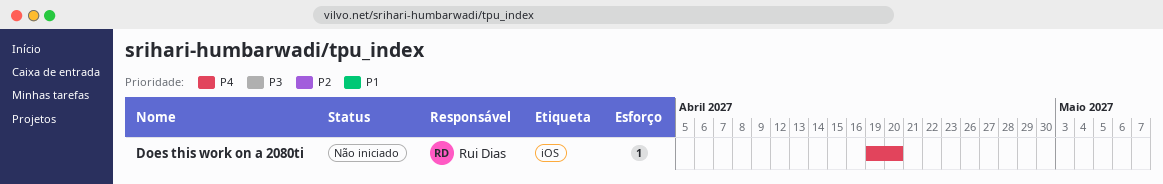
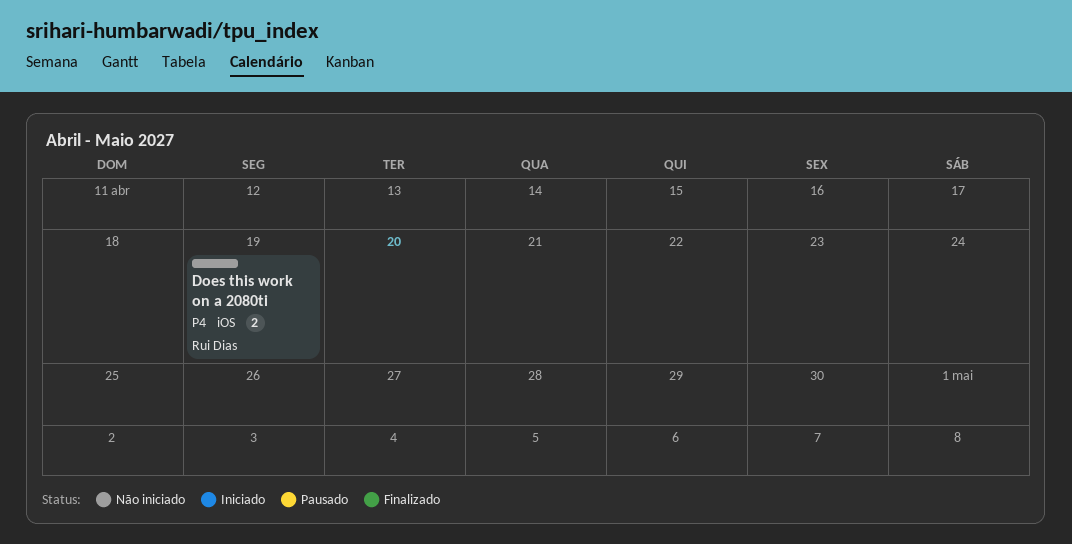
Does this work on a 2080ti, estimate: 1 -> 2
Does this work on a 2080ti, due: Apr 20 -> Apr 19

